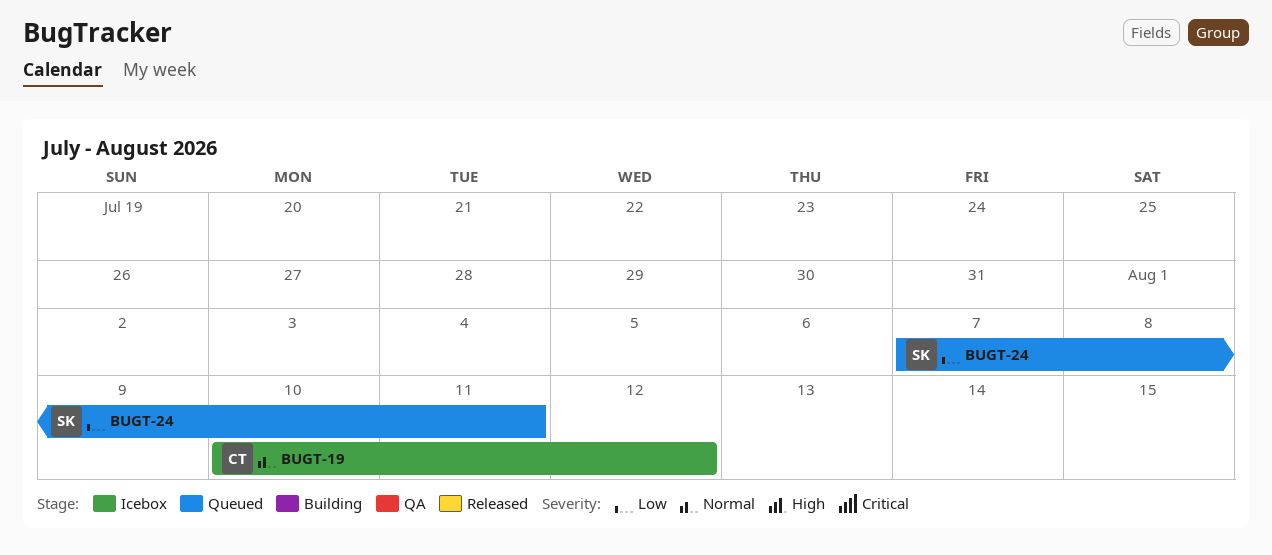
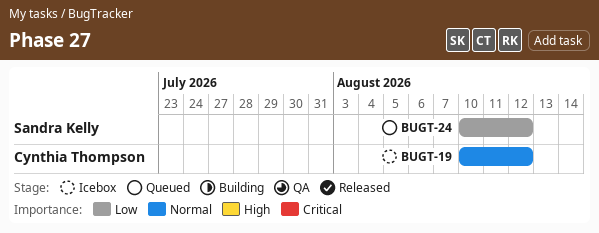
BUGT-24, start: Aug 7 -> Aug 10
BUGT-24, due: Aug 11 -> Aug 12

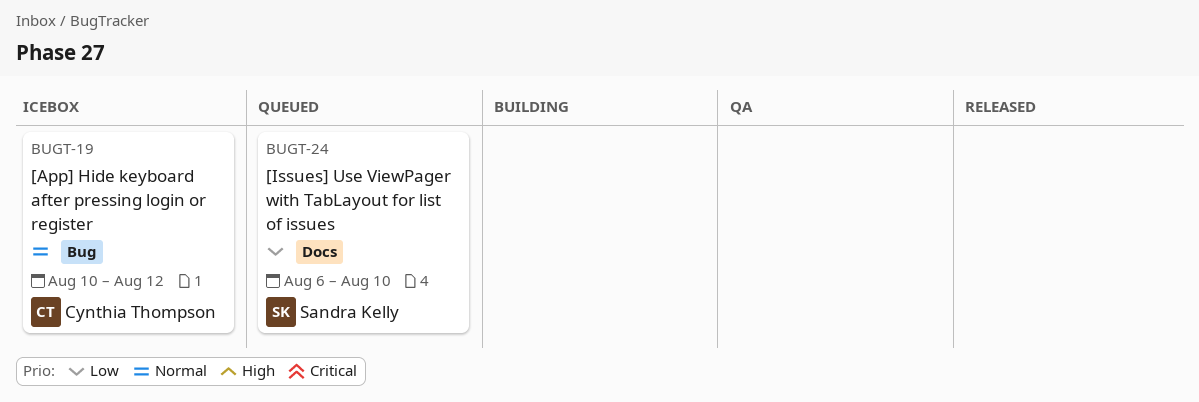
BUGT-24, start: Aug 10 -> Aug 6
BUGT-24, due: Aug 12 -> Aug 10

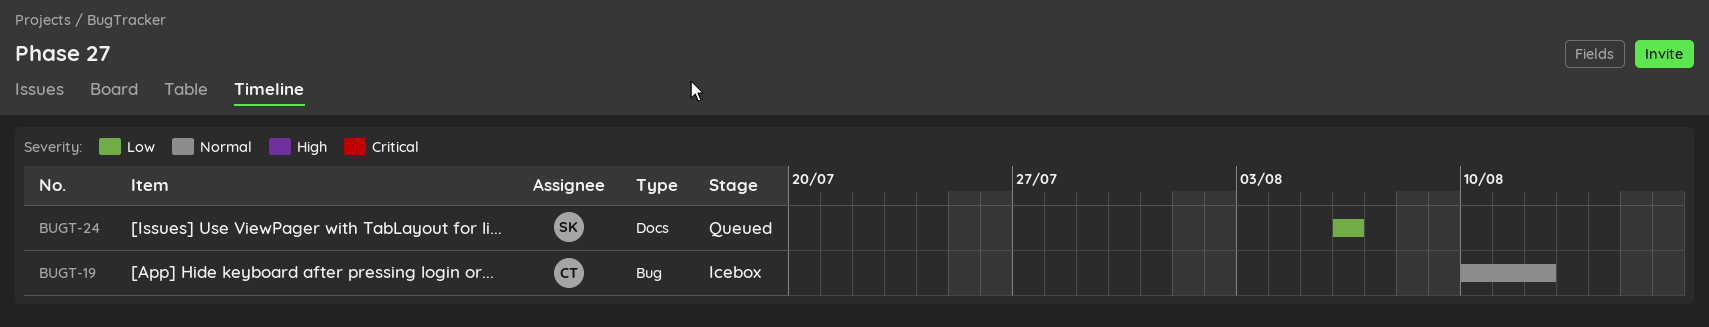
BUGT-24, due: Aug 10 -> Aug 6

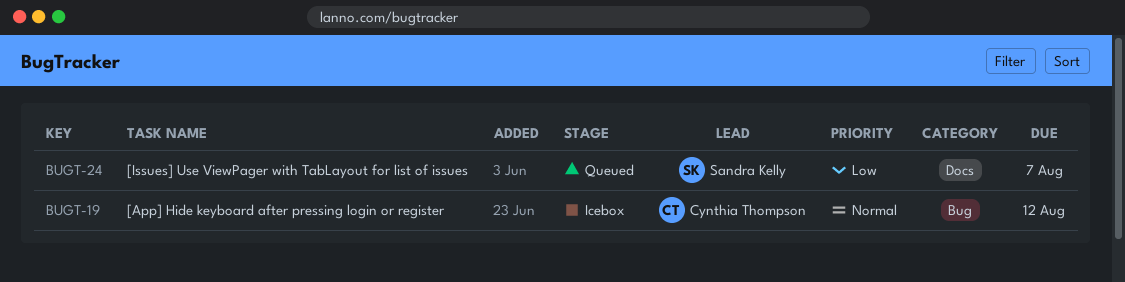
BUGT-24, due: Aug 6 -> Aug 7

